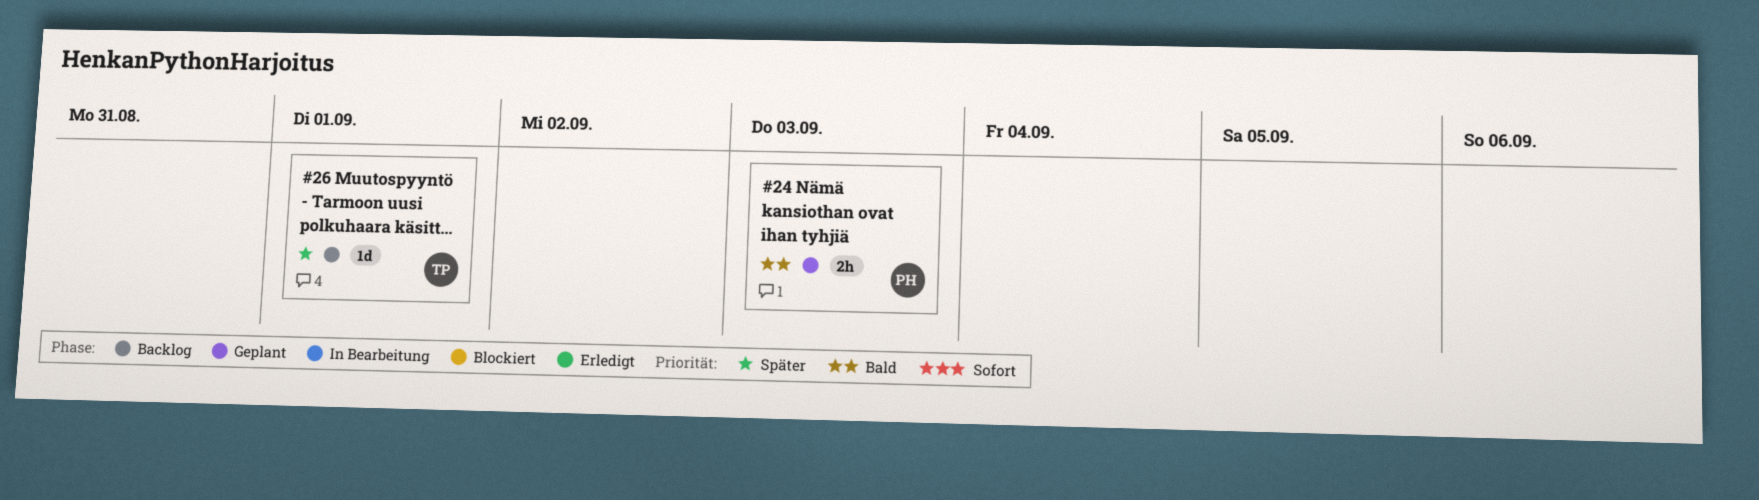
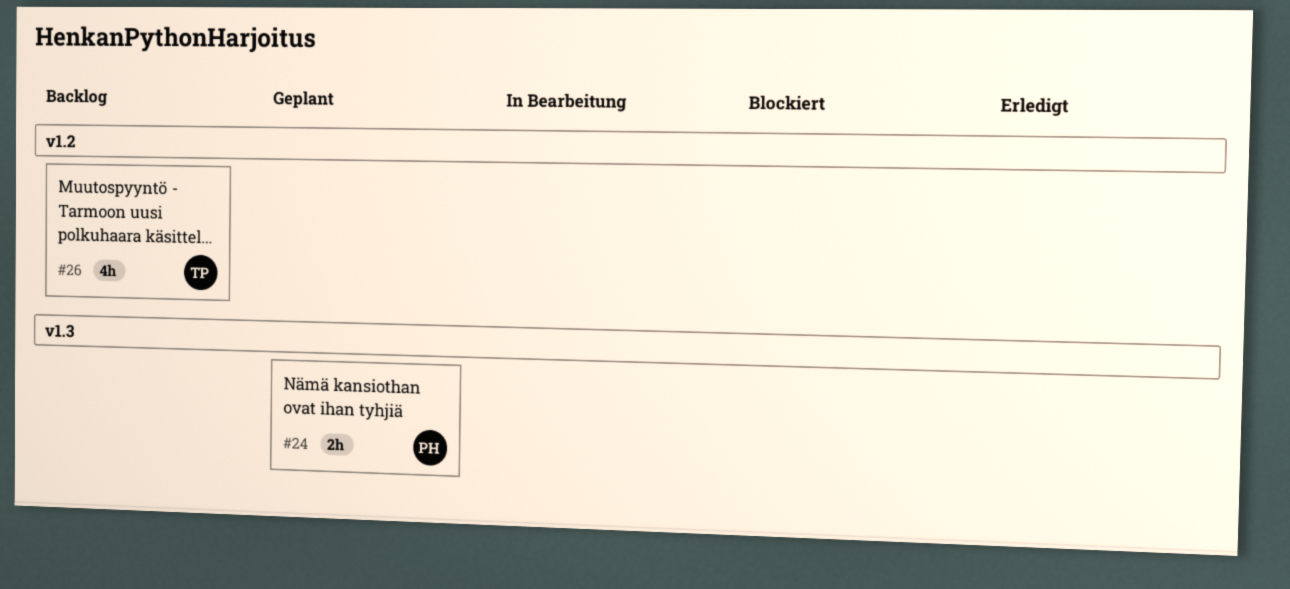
#26, estimate: 1d -> 4h

